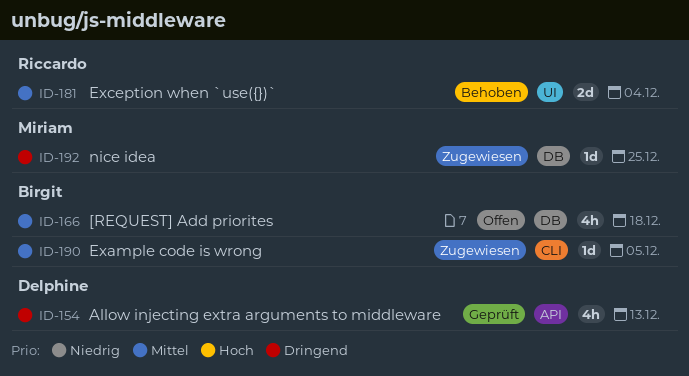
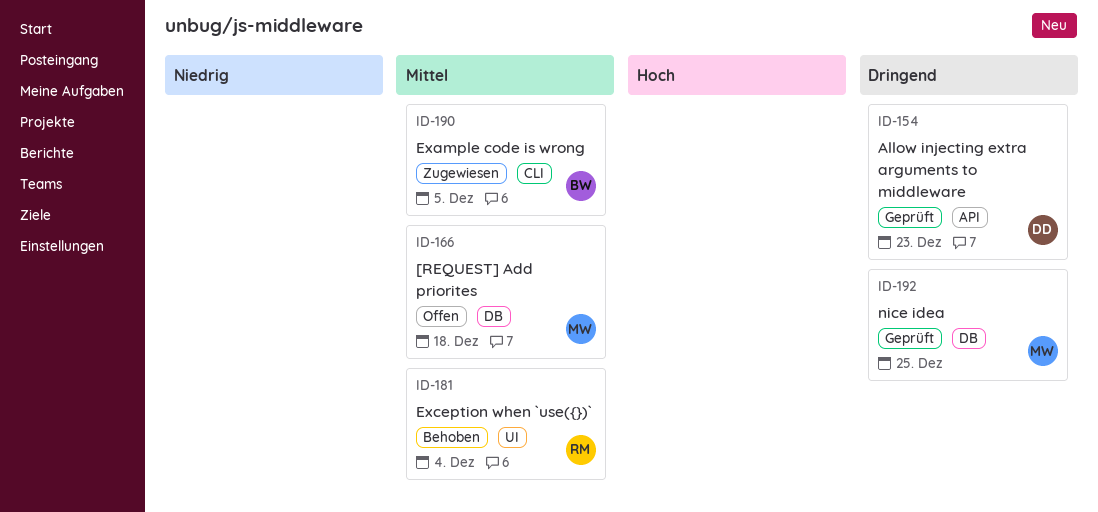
ID-154, due: Dec 13 -> Dec 23
ID-166, owner: Birgit -> Miriam
ID-192, status: Zugewiesen -> Geprüft

